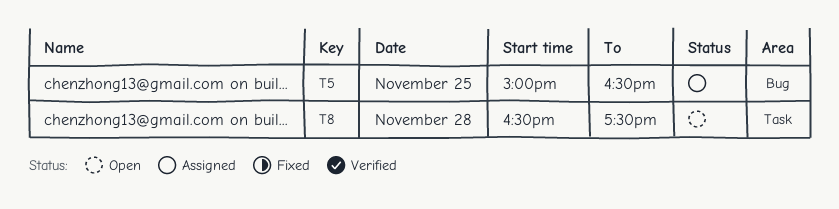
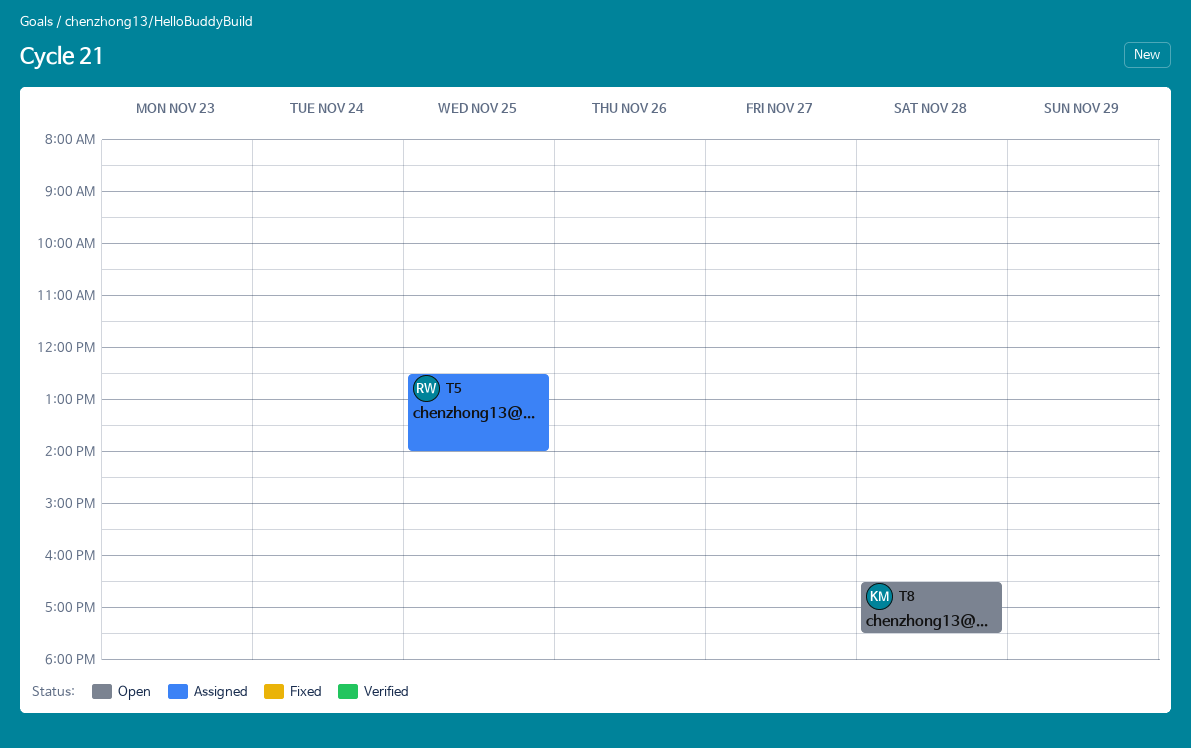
T5, begins: 15:00 -> 12:30
T5, ends: 16:30 -> 14:00

